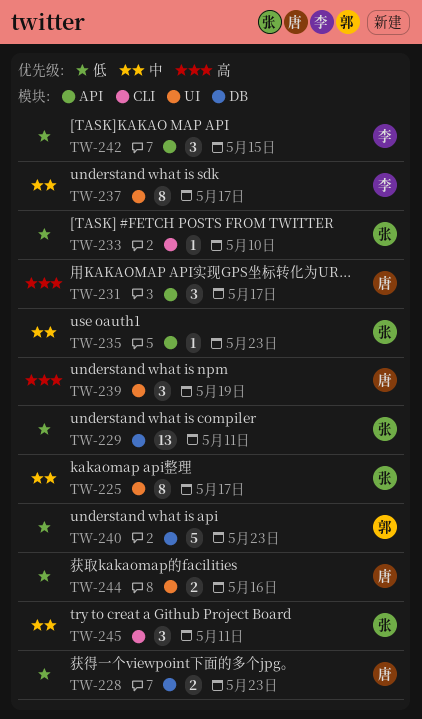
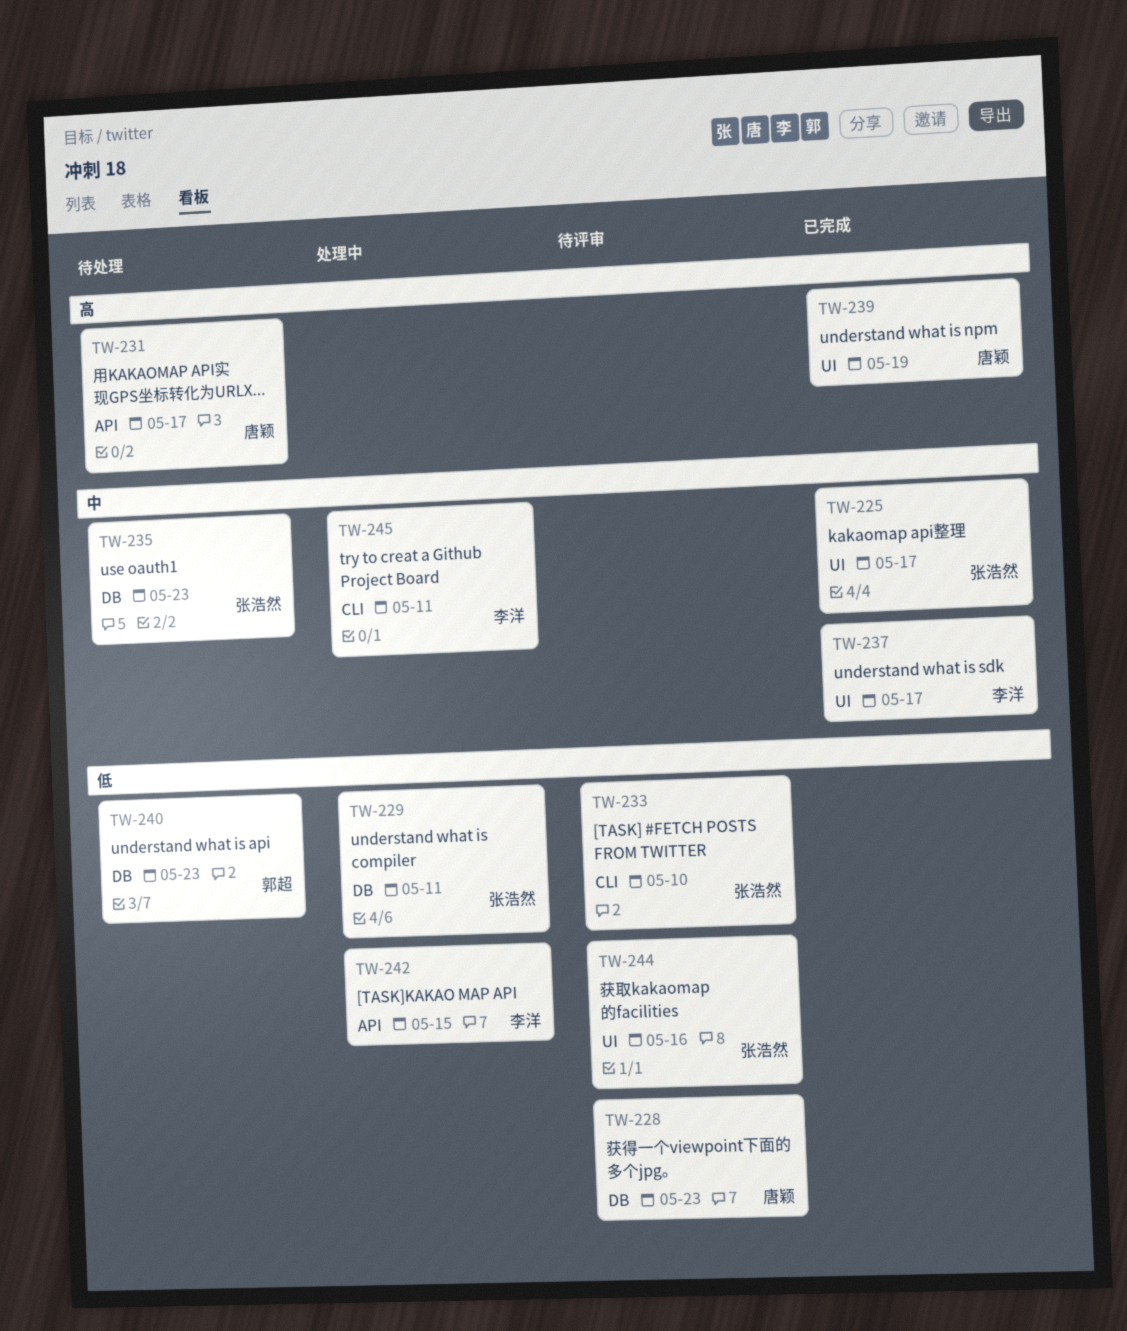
TW-235, label: API -> DB
TW-244, owner: 唐颖 -> 张浩然
TW-245, owner: 张浩然 -> 李洋

